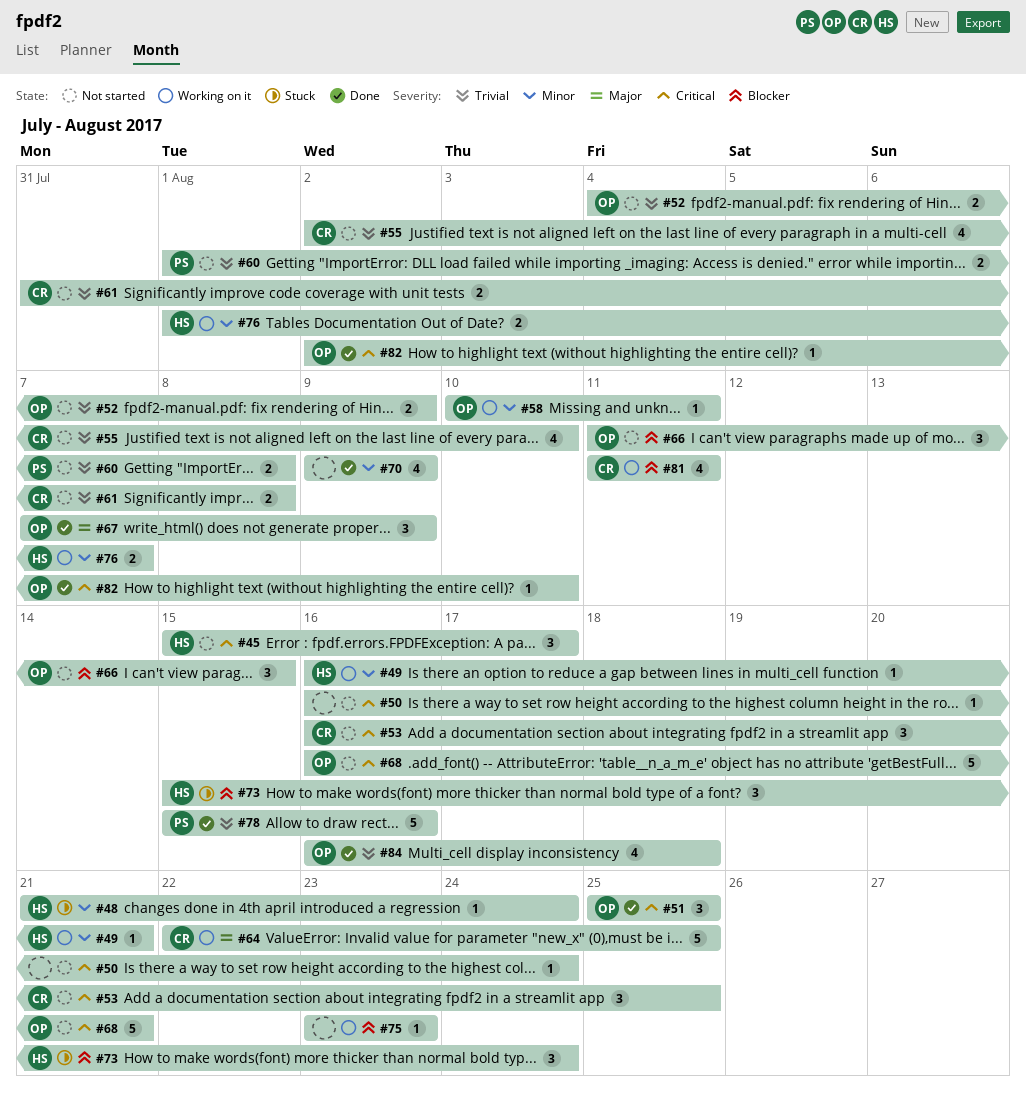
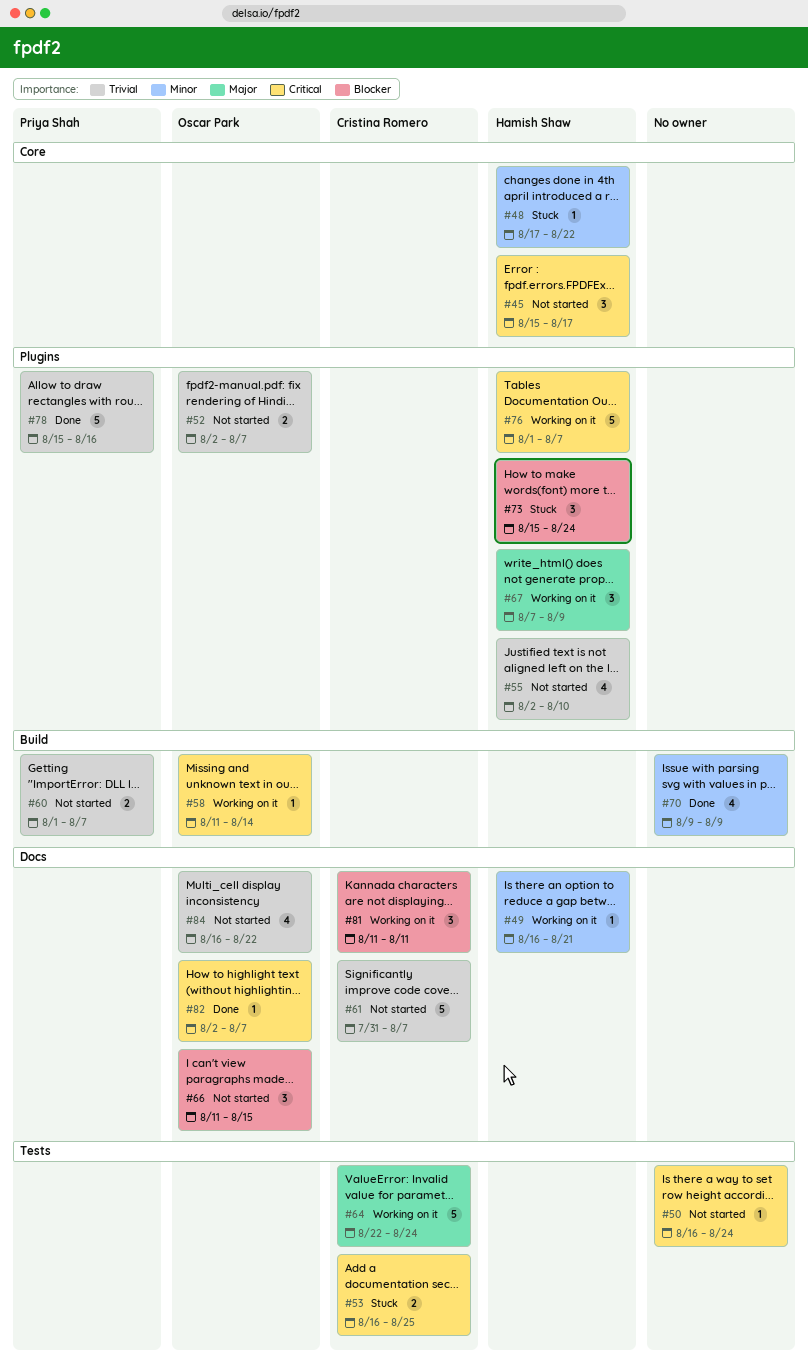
#48, start: Aug 21 -> Aug 17
#48, due: Aug 24 -> Aug 22
#51: present -> none
#52, start: Aug 4 -> Aug 2
#52, due: Aug 9 -> Aug 7
#53, status: Not started -> Stuck
#53, estimate: 3 -> 2
#55, owner: Cristina Romero -> Hamish Shaw
#58, priority: Minor -> Critical
#58, start: Aug 10 -> Aug 11
#58, due: Aug 11 -> Aug 14
#60, due: Aug 8 -> Aug 7
#61, estimate: 2 -> 5
#61, due: Aug 8 -> Aug 7
#64, due: Aug 25 -> Aug 24
#67, status: Done -> Working on it
#67, owner: Oscar Park -> Hamish Shaw
#68: present -> none
#75: present -> none
#76, priority: Minor -> Critical
#76, estimate: 2 -> 5
#81, estimate: 4 -> 3
#82, due: Aug 10 -> Aug 7
#84, status: Done -> Not started
#84, due: Aug 18 -> Aug 22

